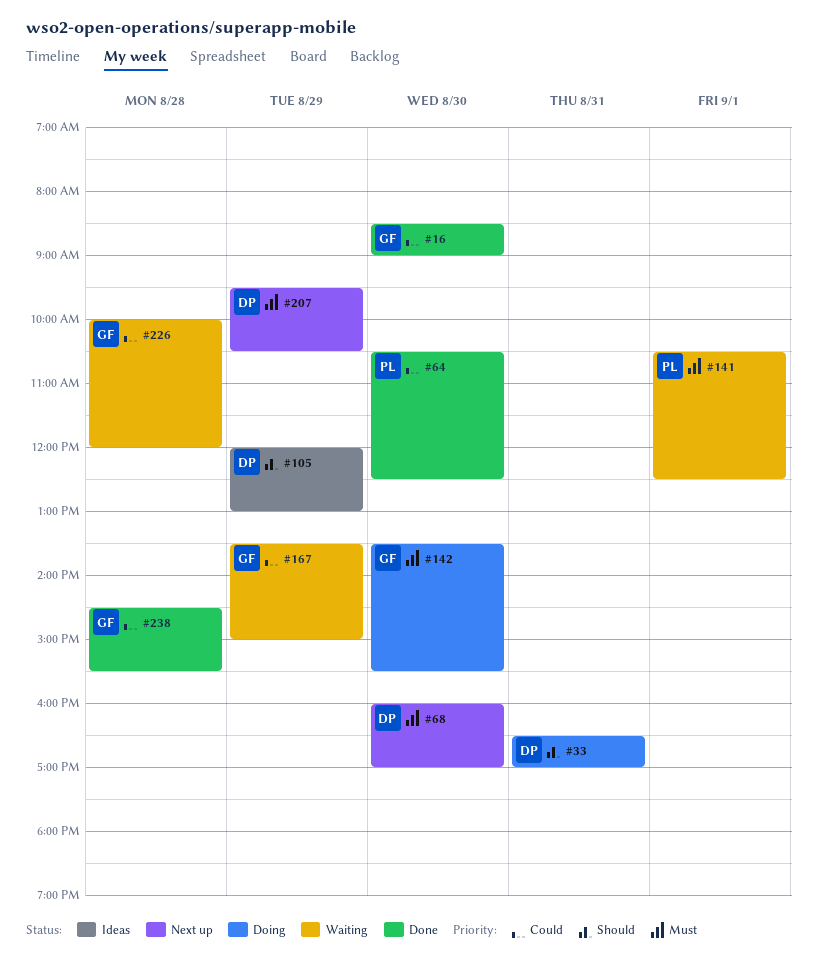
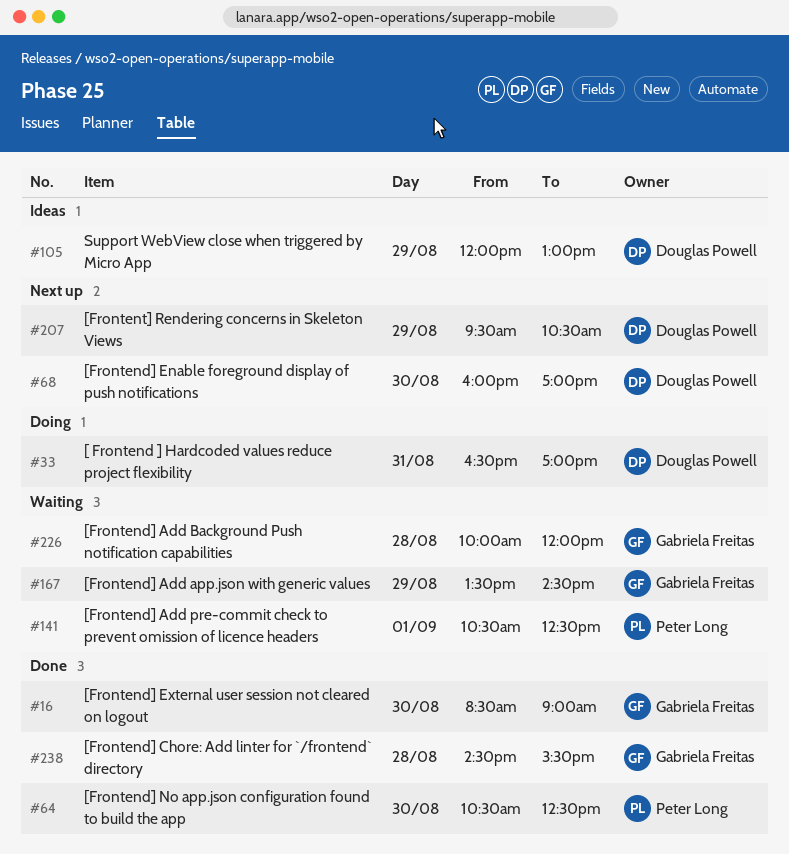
#142: present -> none
#167, ends: 15:00 -> 14:30

